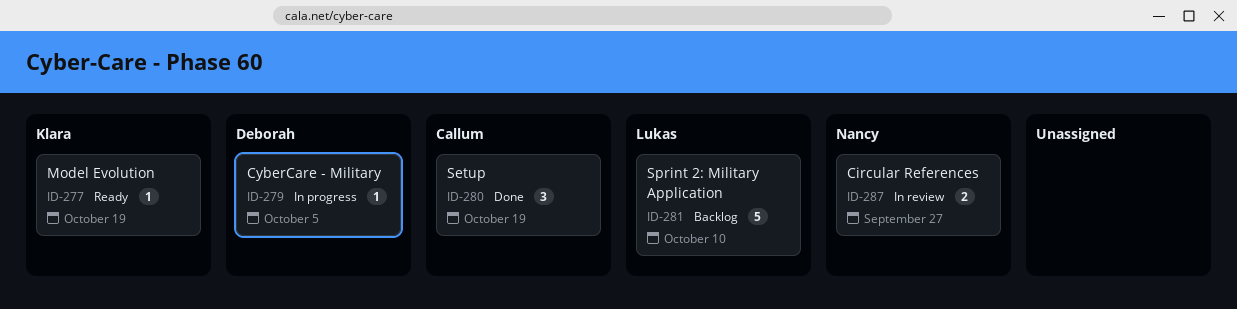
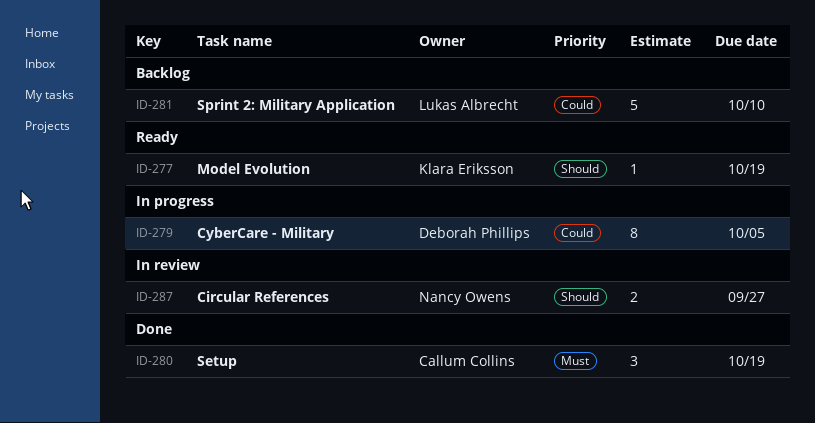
ID-279, estimate: 1 -> 8

